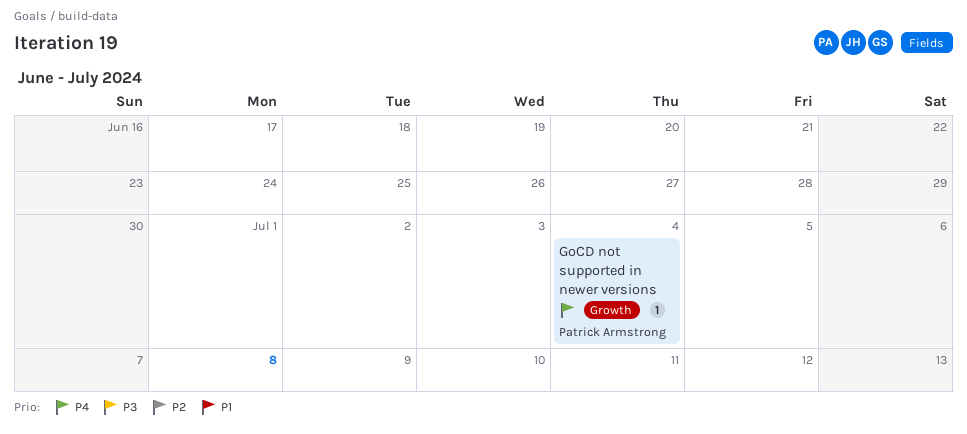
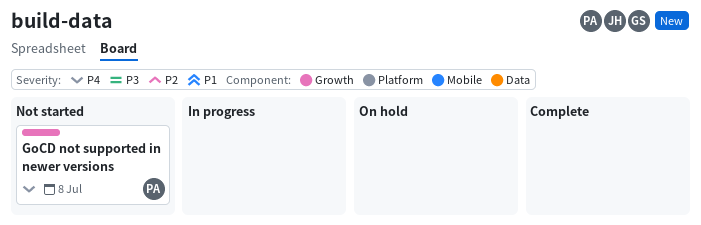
GoCD not supported in newer versions, due: Jul 4 -> Jul 8

